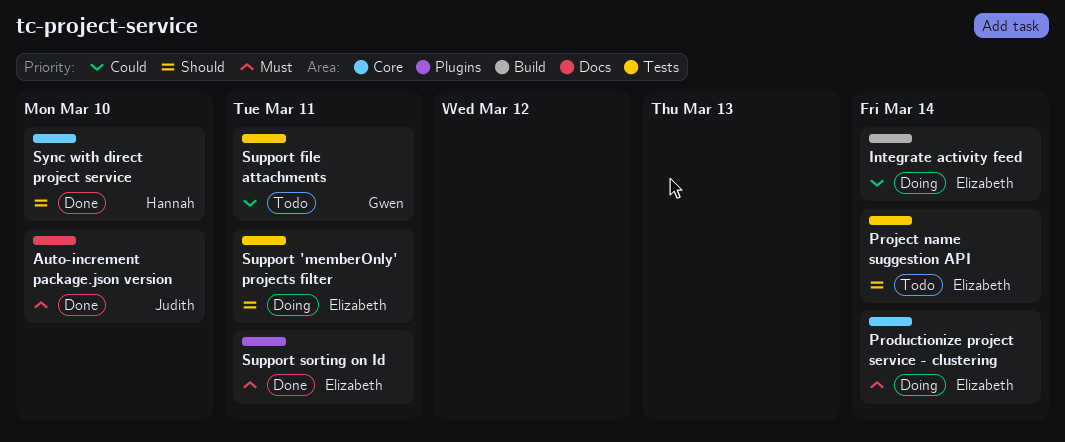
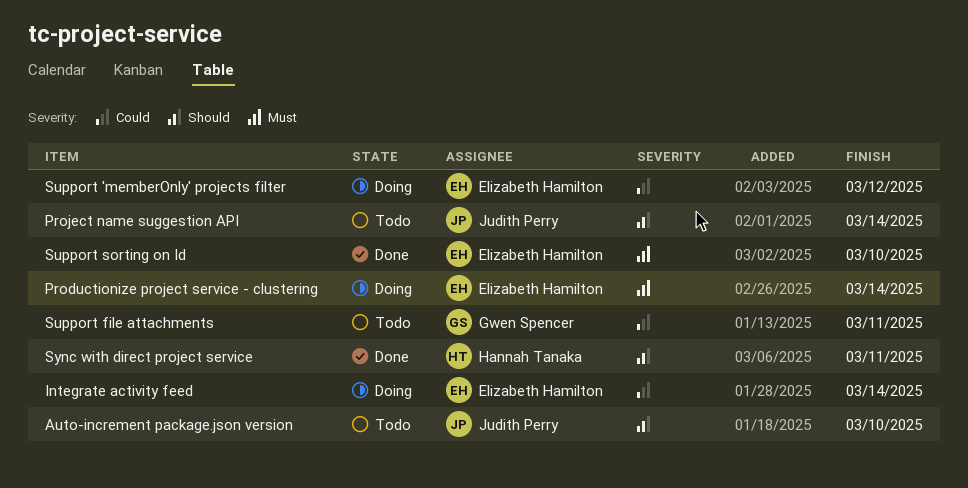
Auto-increment package.json version, status: Done -> Todo
Auto-increment package.json version, priority: Must -> Should
Project name suggestion API, owner: Elizabeth Hamilton -> Judith Perry
Support 'memberOnly' projects filter, priority: Should -> Could
Support 'memberOnly' projects filter, due: Mar 11 -> Mar 12
Support sorting on Id, due: Mar 11 -> Mar 10
Sync with direct project service, due: Mar 10 -> Mar 11

